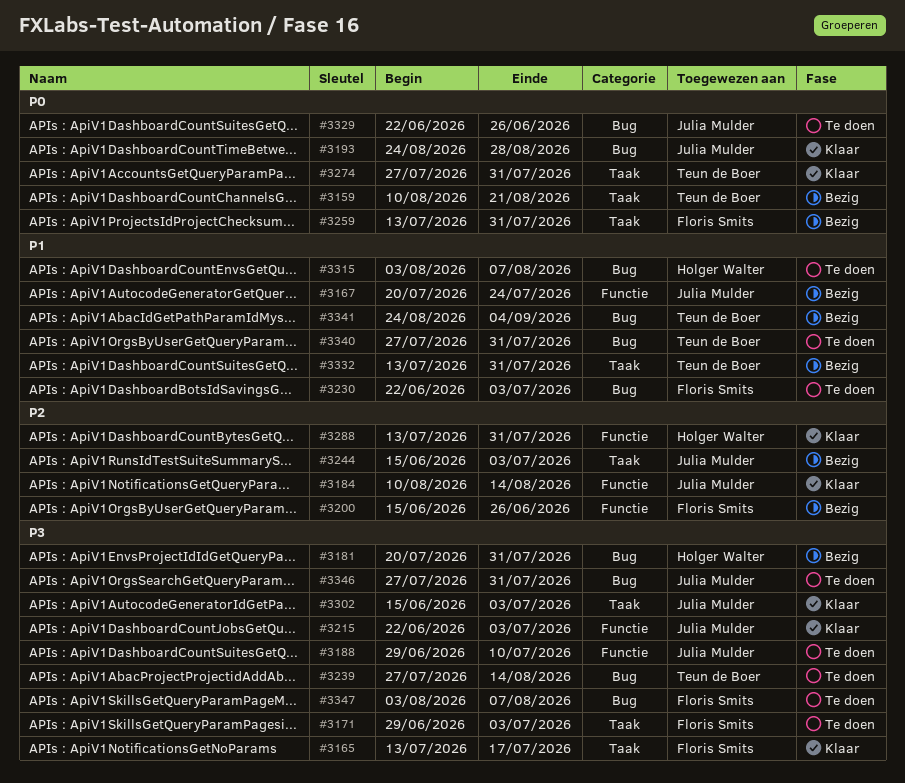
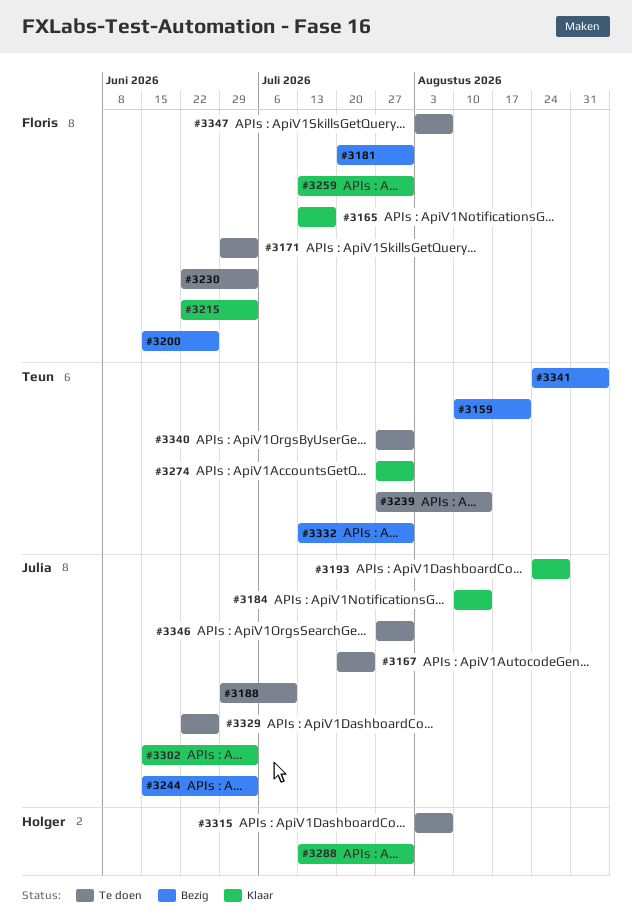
#3167, status: Bezig -> Te doen
#3181, owner: Holger Walter -> Floris Smits
#3215, owner: Julia Mulder -> Floris Smits
#3259, status: Bezig -> Klaar

